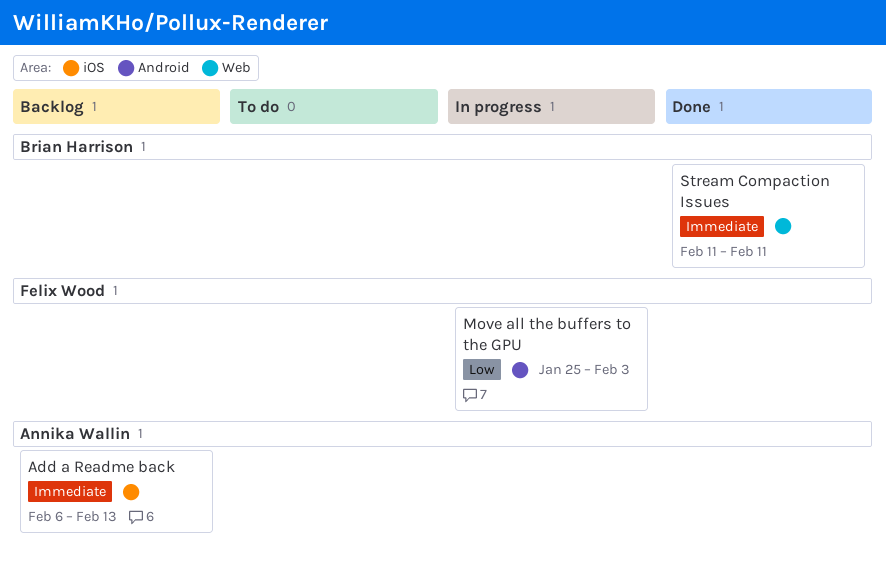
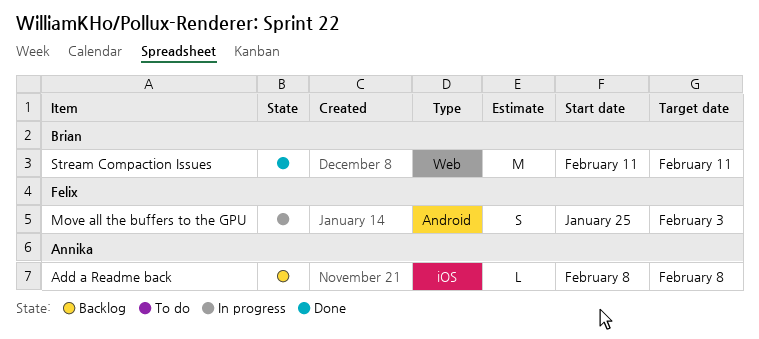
Add a Readme back, start: Feb 6 -> Feb 8
Add a Readme back, due: Feb 13 -> Feb 8

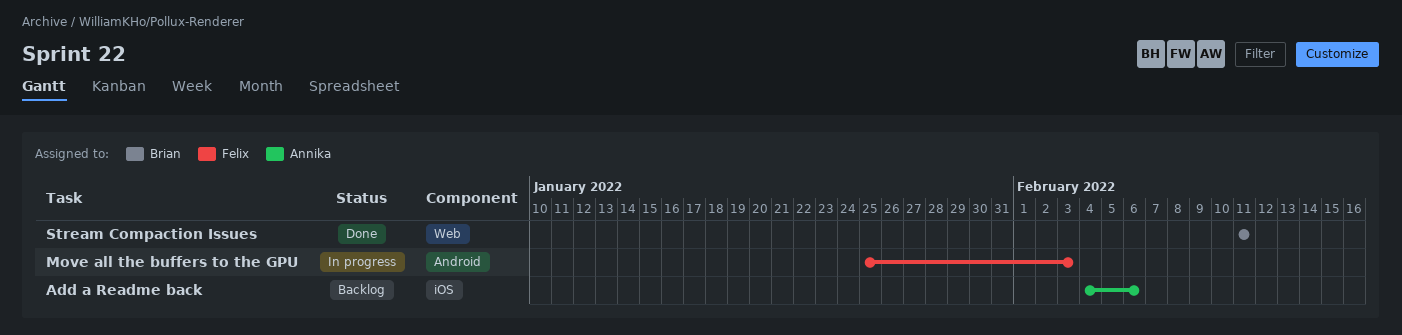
Add a Readme back, start: Feb 8 -> Feb 4
Add a Readme back, due: Feb 8 -> Feb 6

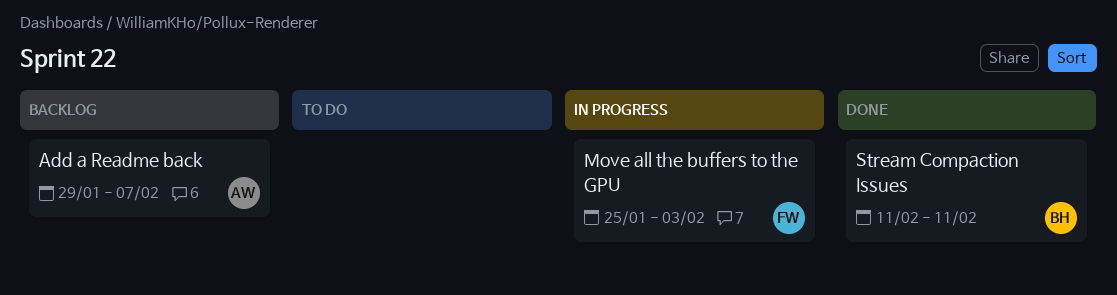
Add a Readme back, start: Feb 4 -> Jan 29
Add a Readme back, due: Feb 6 -> Feb 7

